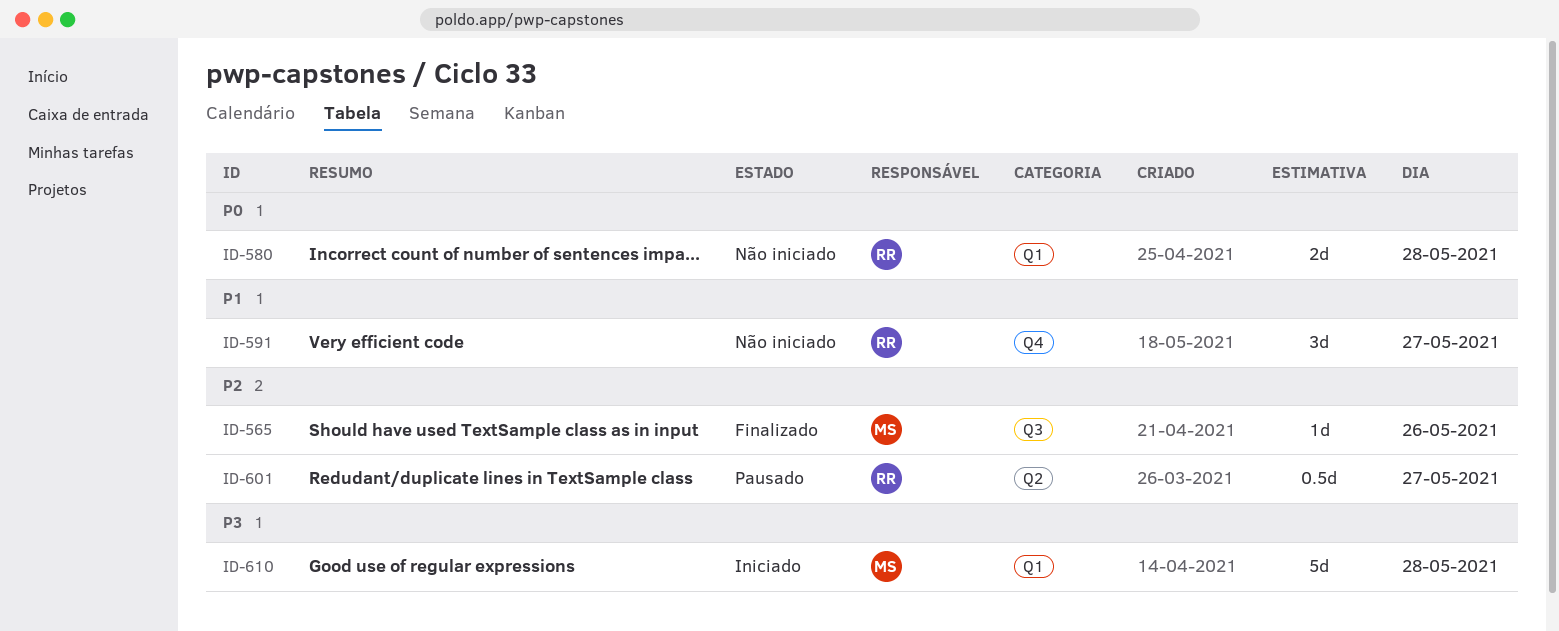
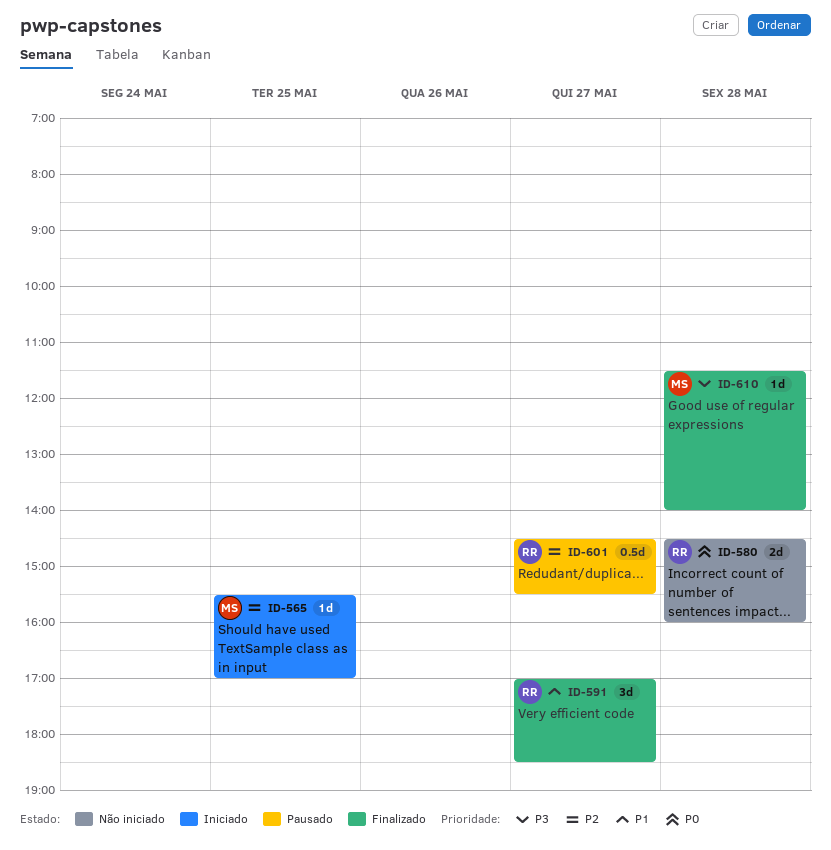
ID-565, status: Finalizado -> Iniciado
ID-565, day: May 26 -> May 25
ID-591, status: Não iniciado -> Finalizado
ID-610, status: Iniciado -> Finalizado
ID-610, estimate: 5d -> 1d

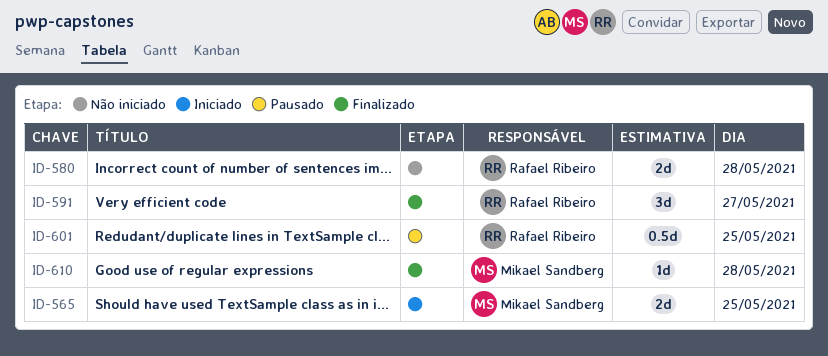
ID-565, estimate: 1d -> 2d
ID-601, day: May 27 -> May 25

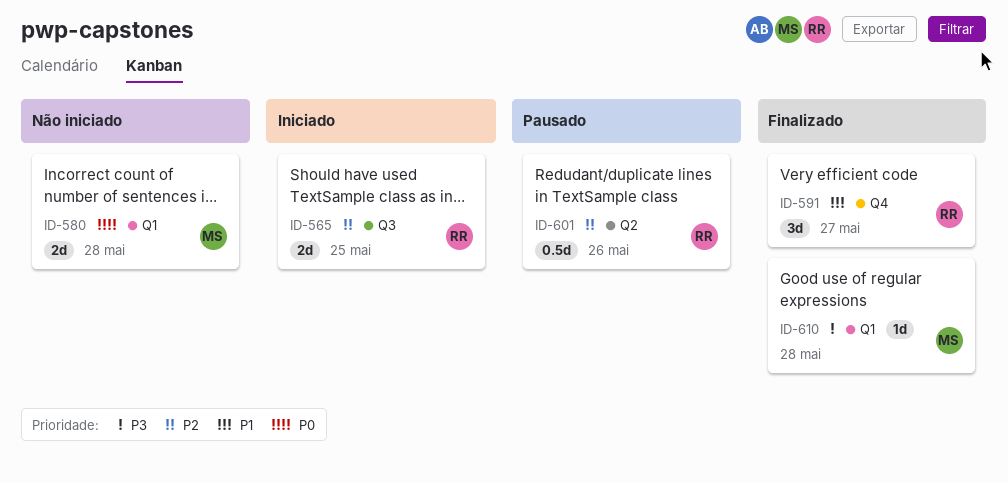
ID-565, owner: Mikael Sandberg -> Rafael Ribeiro
ID-580, owner: Rafael Ribeiro -> Mikael Sandberg
ID-601, day: May 25 -> May 26

